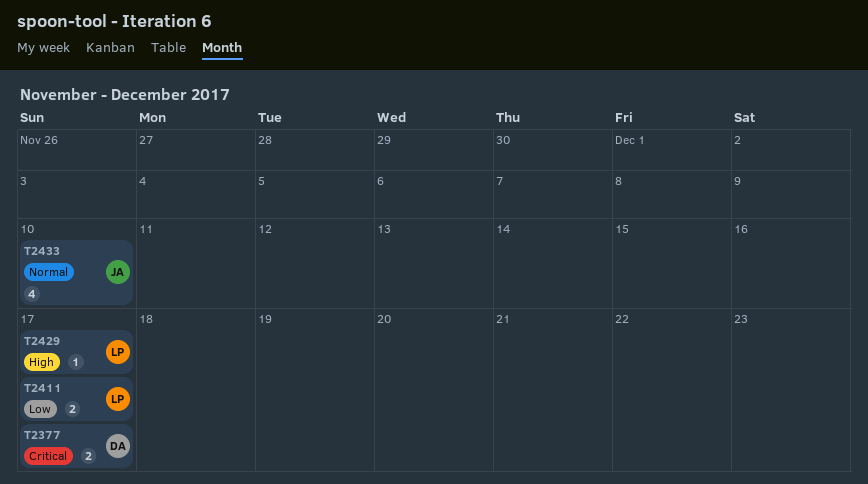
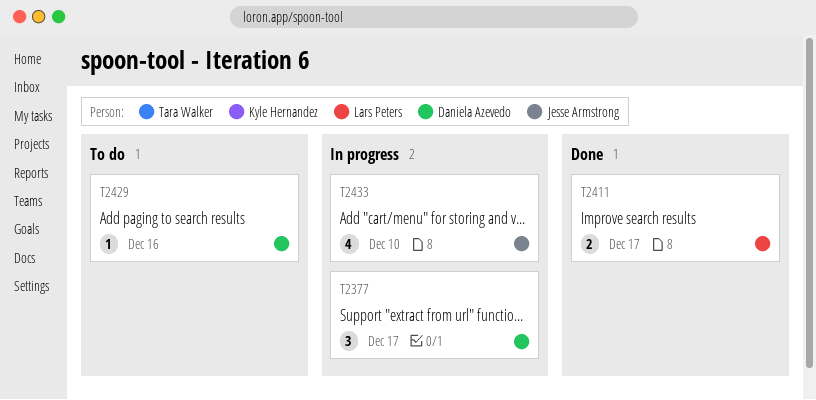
T2377, estimate: 2 -> 3
T2429, owner: Lars Peters -> Daniela Azevedo
T2429, due: Dec 17 -> Dec 16

